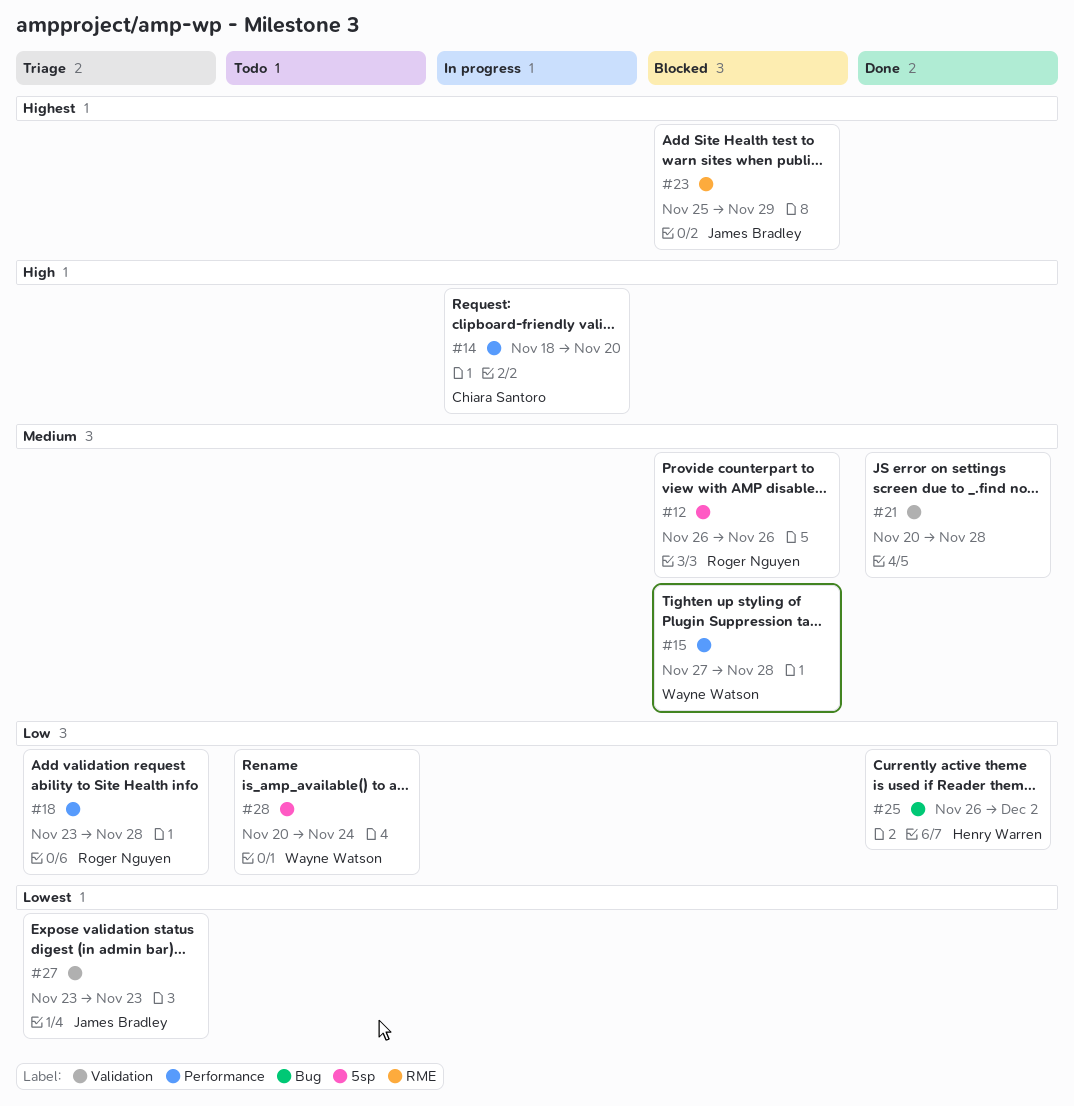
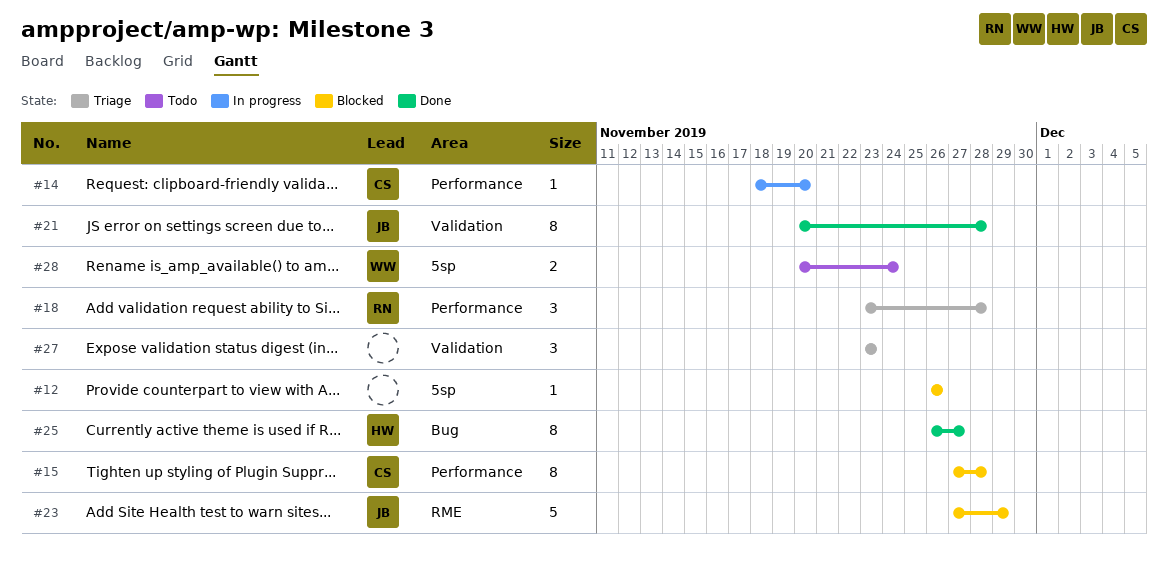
#12, owner: Roger Nguyen -> none
#15, owner: Wayne Watson -> Chiara Santoro
#21, owner: none -> James Bradley
#23, start: Nov 25 -> Nov 27
#25, due: Dec 2 -> Nov 27
#27, owner: James Bradley -> none

